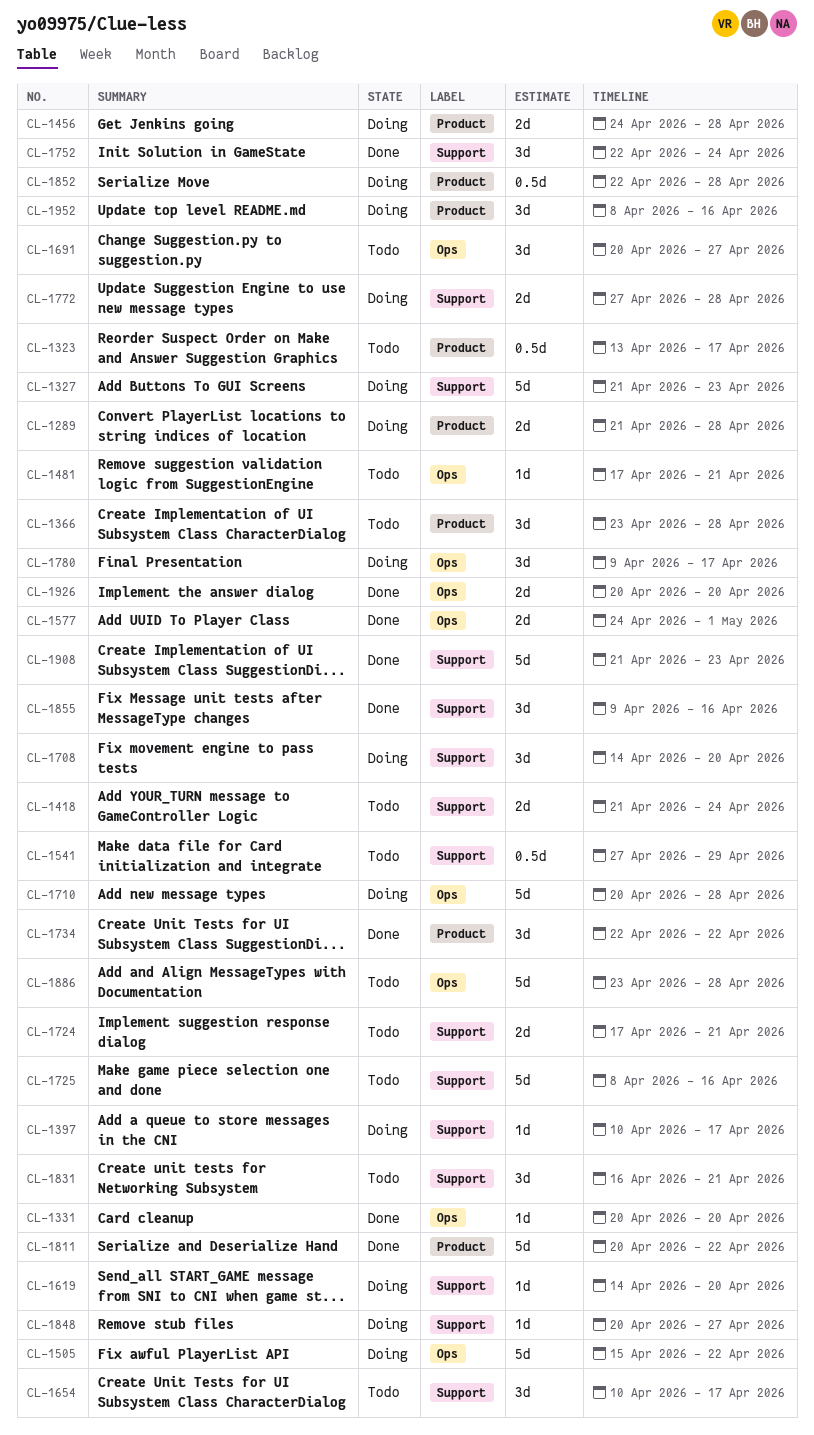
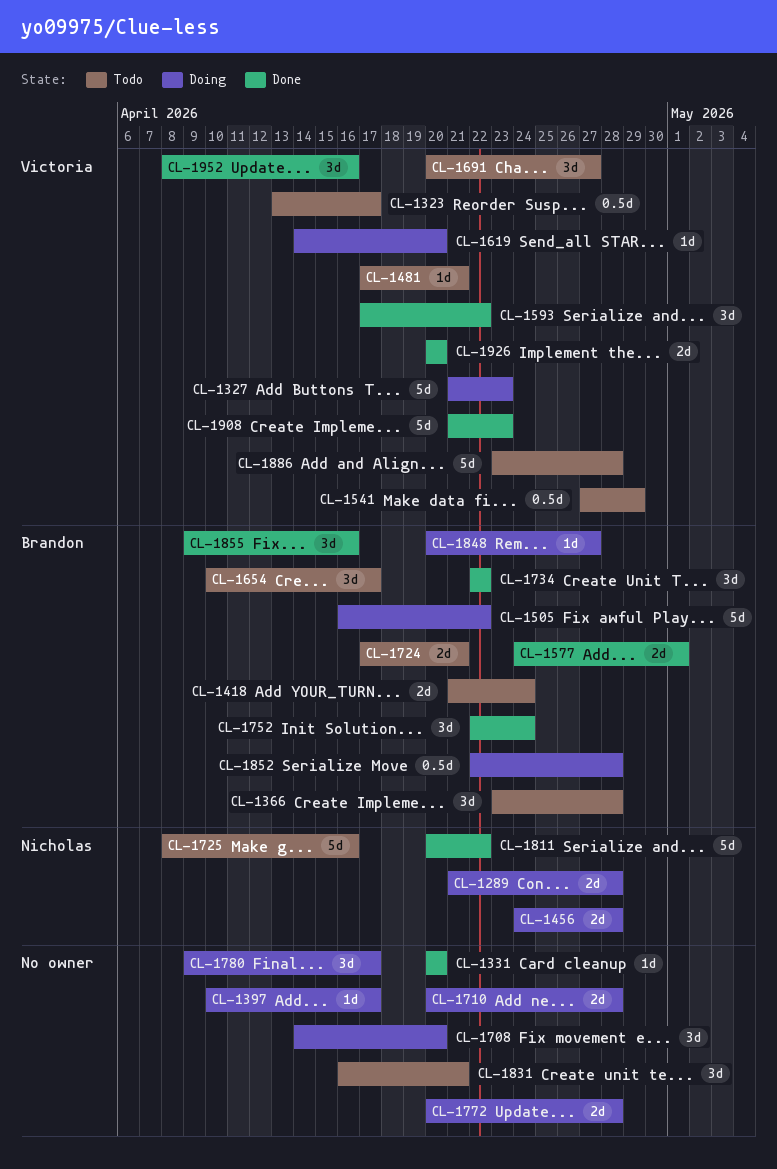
CL-1505, start: Apr 15 -> Apr 16
CL-1593: none -> present
CL-1710, estimate: 5d -> 2d
CL-1772, start: Apr 27 -> Apr 20
CL-1952, status: Doing -> Done

